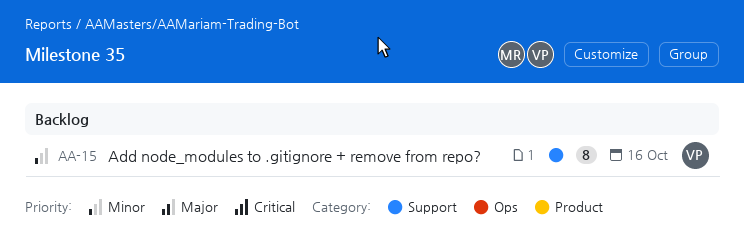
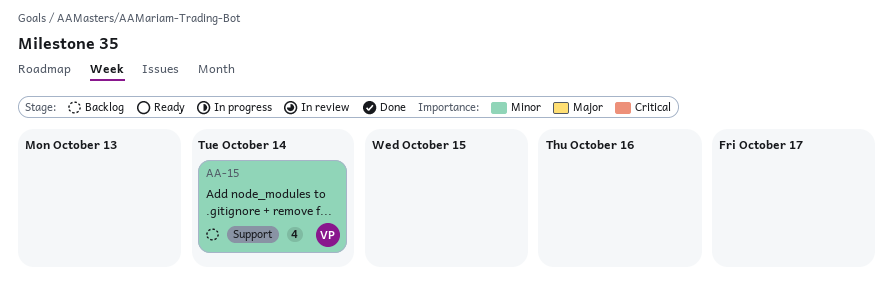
AA-15, estimate: 8 -> 4
AA-15, due: Oct 16 -> Oct 14

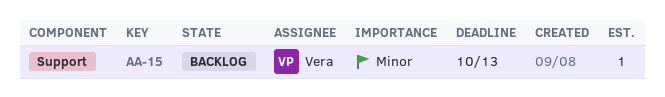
AA-15, estimate: 4 -> 1
AA-15, due: Oct 14 -> Oct 13

